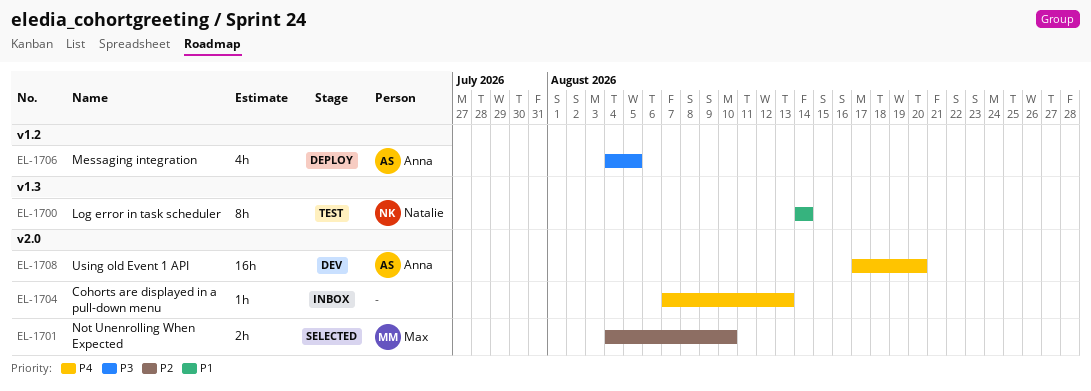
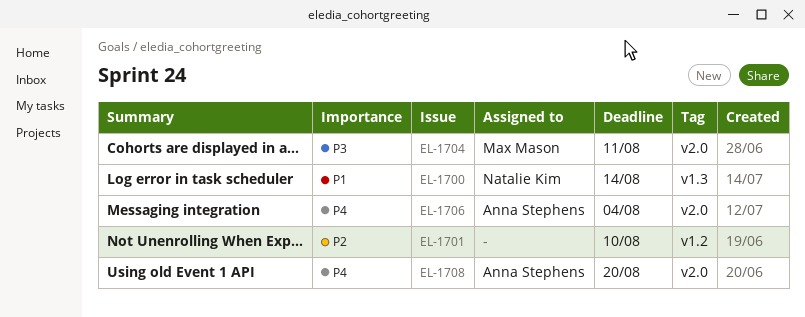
EL-1701, owner: Max Mason -> none
EL-1701, label: v2.0 -> v1.2
EL-1704, owner: none -> Max Mason
EL-1704, priority: P4 -> P3
EL-1704, due: Aug 13 -> Aug 11
EL-1706, priority: P3 -> P4
EL-1706, label: v1.2 -> v2.0
EL-1706, due: Aug 5 -> Aug 4

